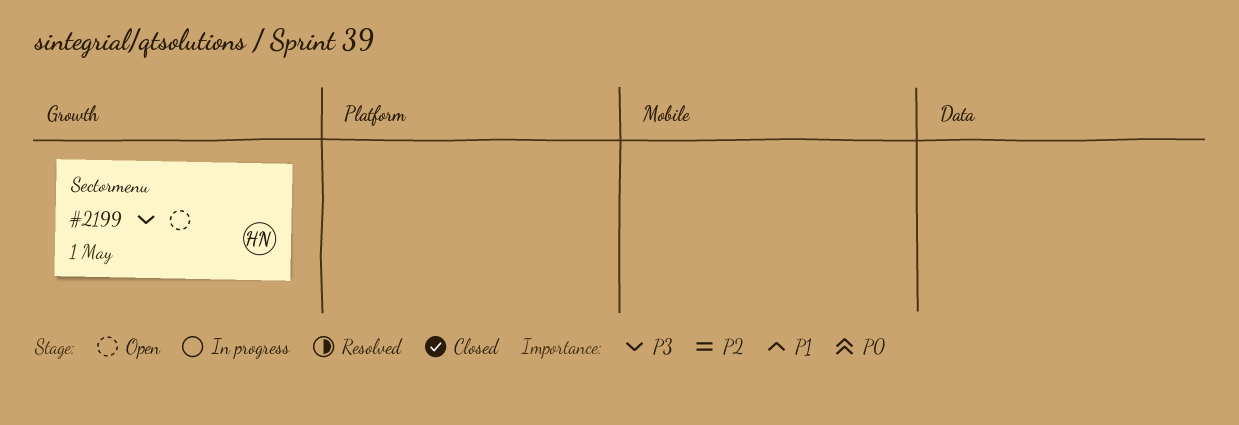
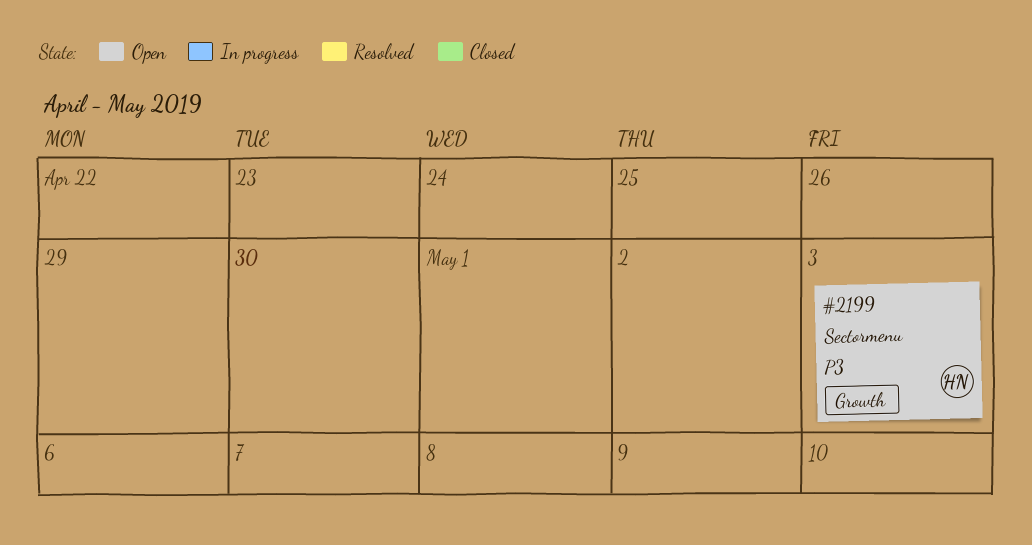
#2199, due: May 1 -> May 3

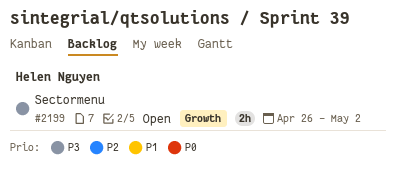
#2199, due: May 3 -> May 2

